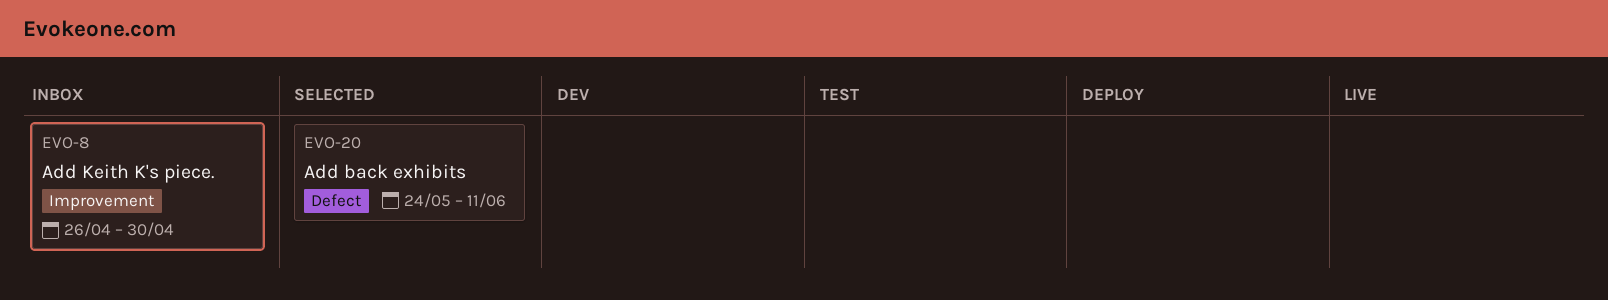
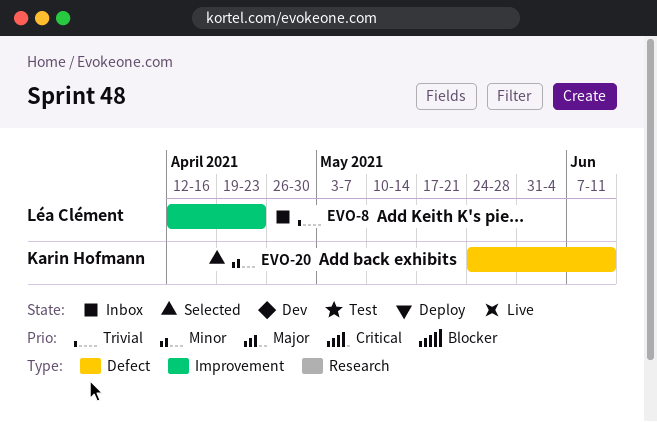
EVO-8, start: Apr 26 -> Apr 12
EVO-8, due: Apr 30 -> Apr 23

